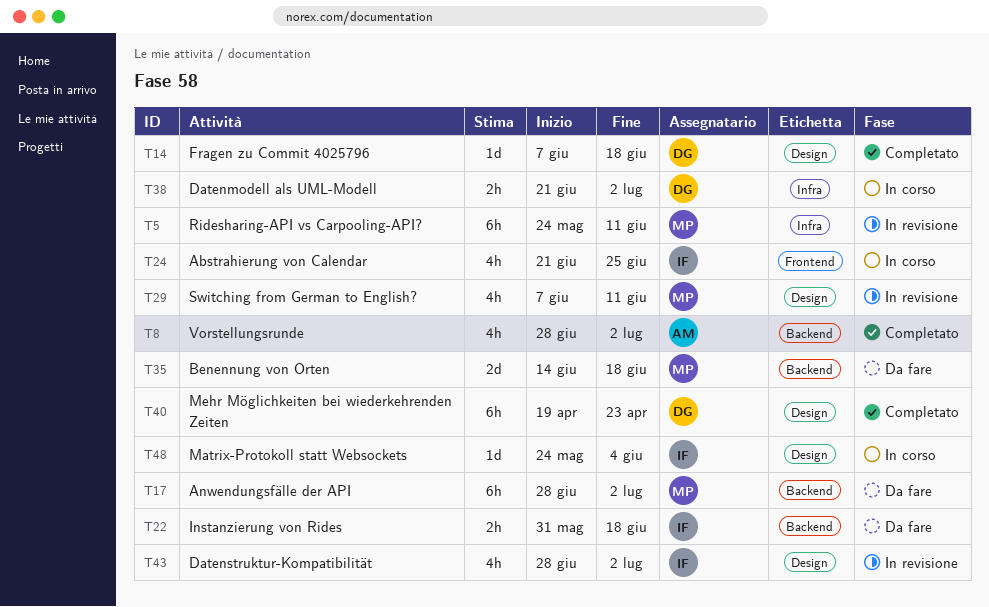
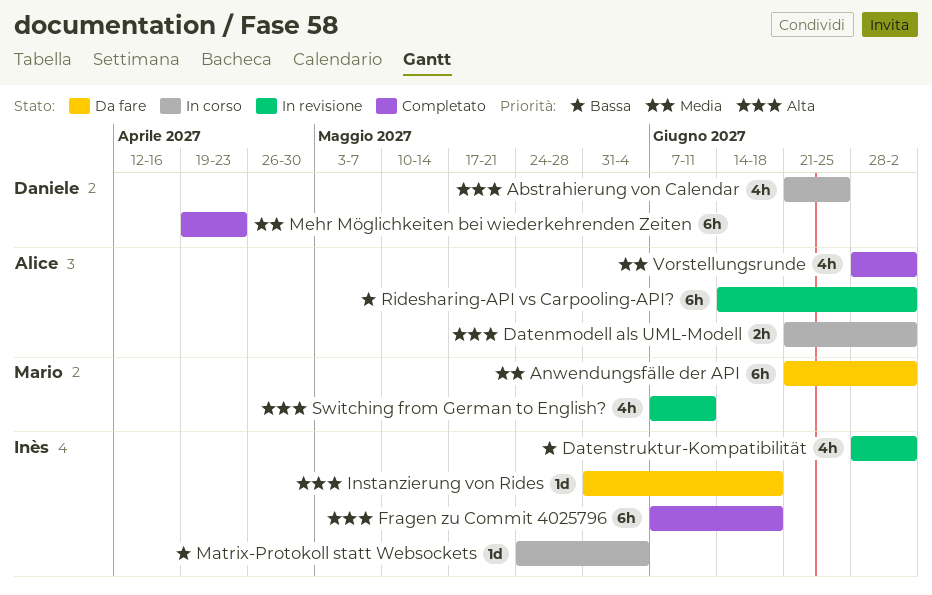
Abstrahierung von Calendar, owner: Inès -> Daniele
Anwendungsfälle der API, start: Jun 28 -> Jun 21
Benennung von Orten: present -> none
Datenmodell als UML-Modell, owner: Daniele -> Alice
Fragen zu Commit 4025796, owner: Daniele -> Inès
Fragen zu Commit 4025796, estimate: 1d -> 6h
Instanzierung von Rides, estimate: 2h -> 1d
Ridesharing-API vs Carpooling-API?, owner: Mario -> Alice
Ridesharing-API vs Carpooling-API?, start: May 24 -> Jun 14
Ridesharing-API vs Carpooling-API?, due: Jun 11 -> Jul 2

